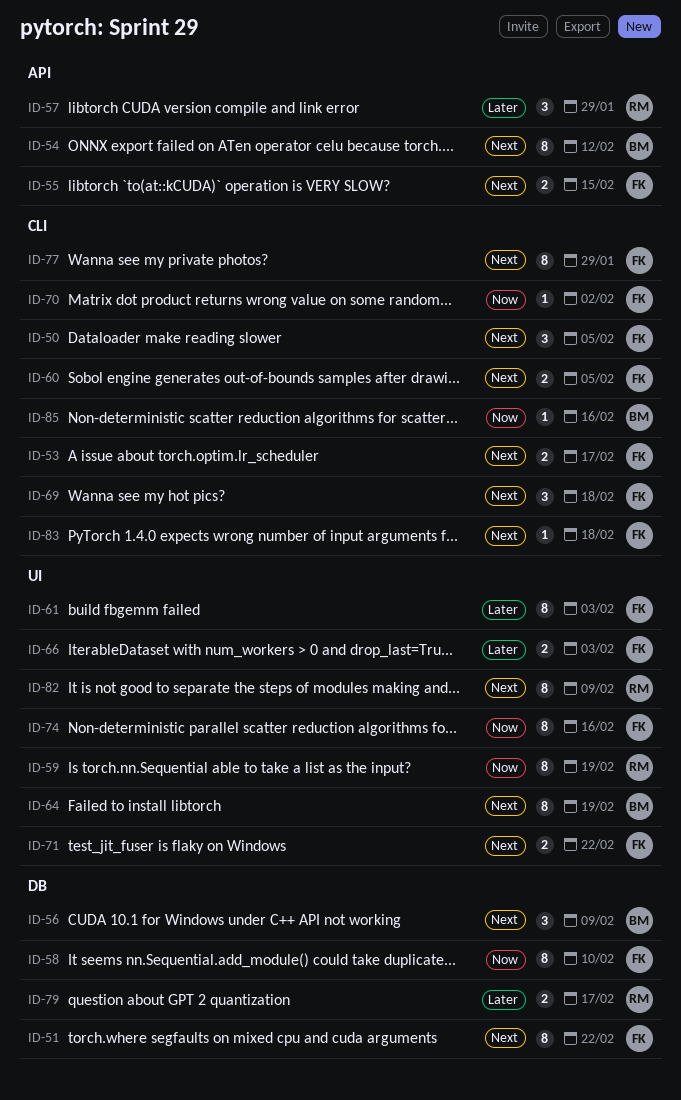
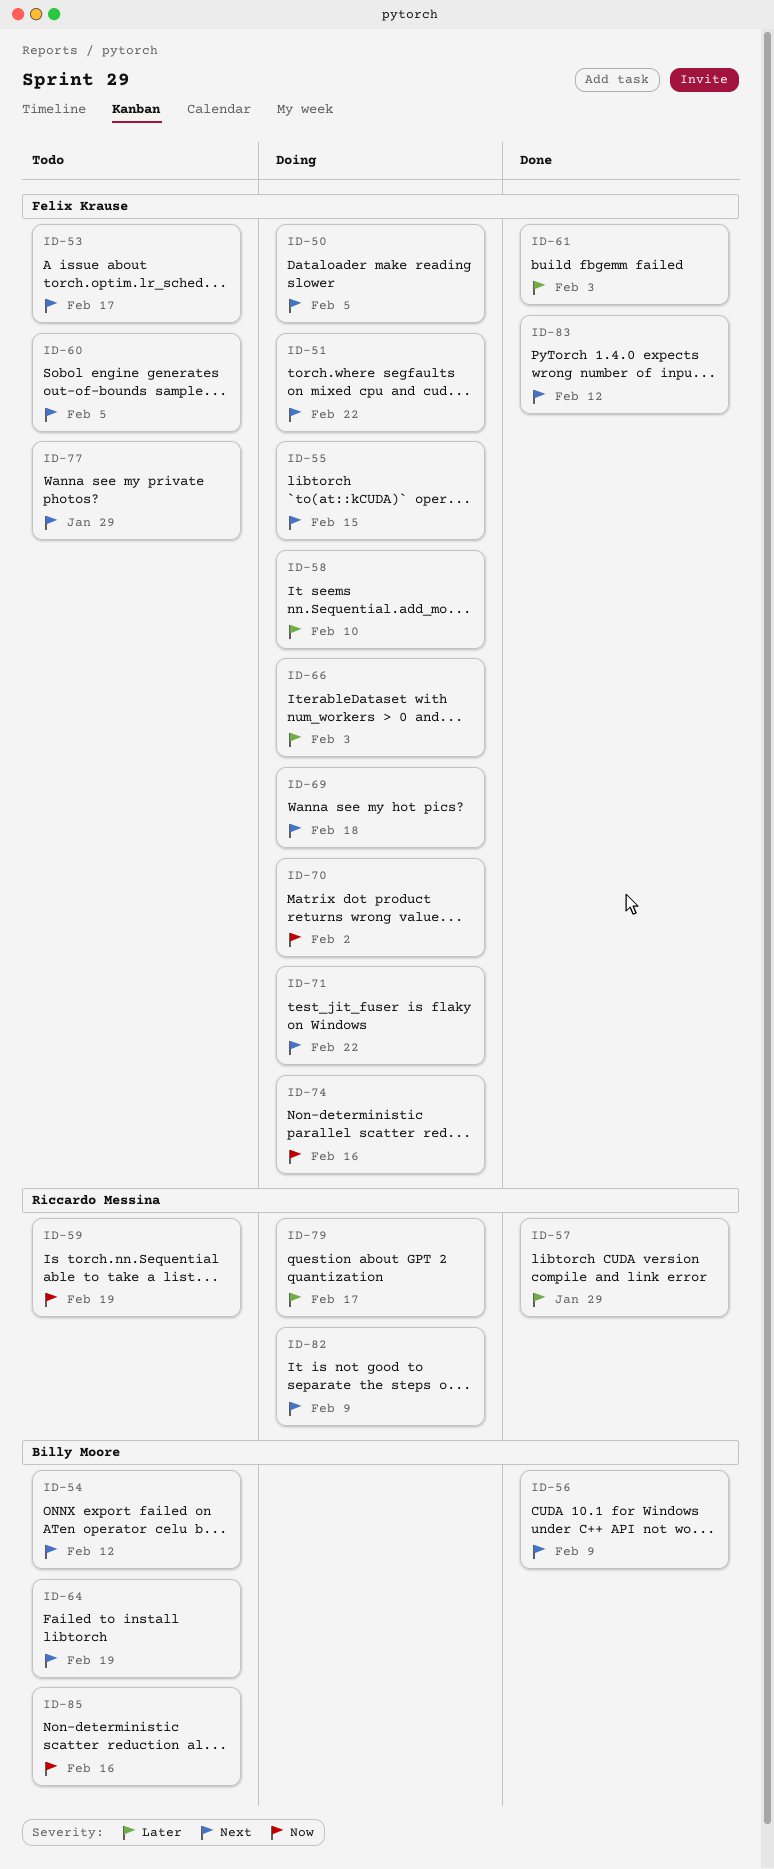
ID-58, priority: Now -> Later
ID-83, due: Feb 18 -> Feb 12

